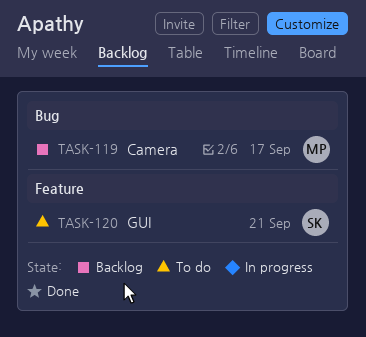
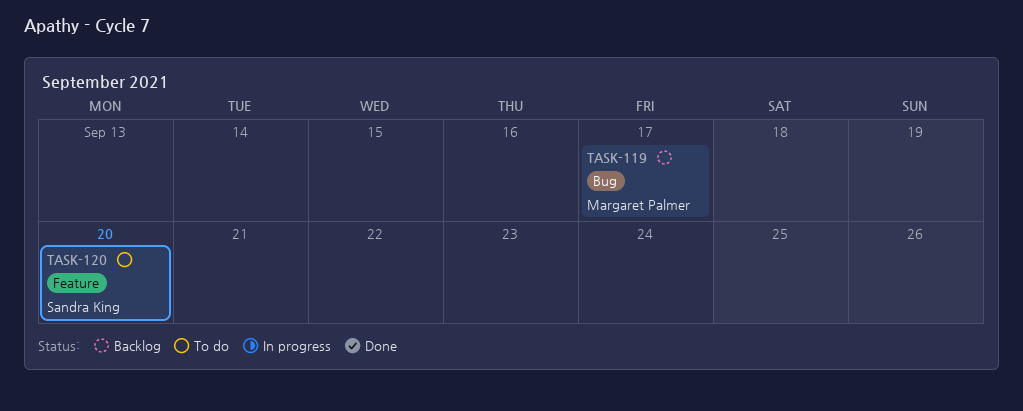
TASK-120, due: Sep 21 -> Sep 20

